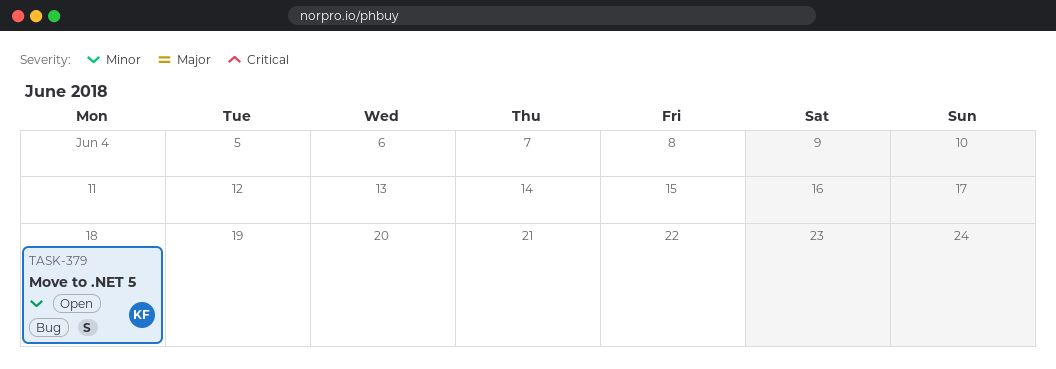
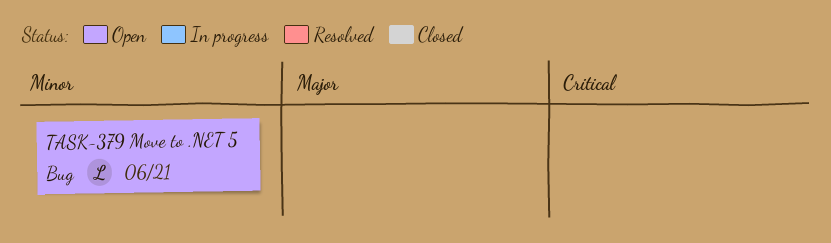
TASK-379, estimate: S -> L
TASK-379, due: Jun 18 -> Jun 21

